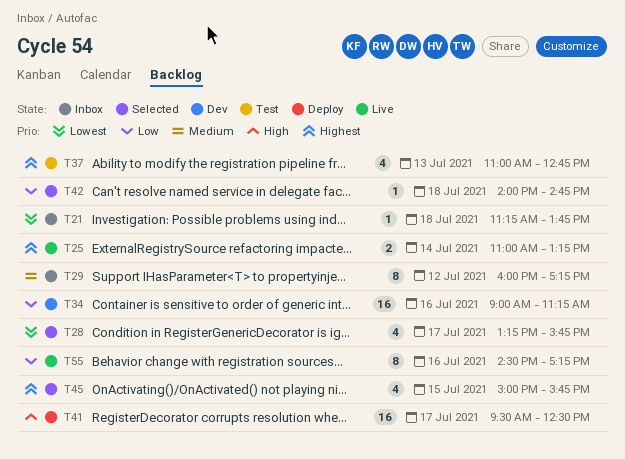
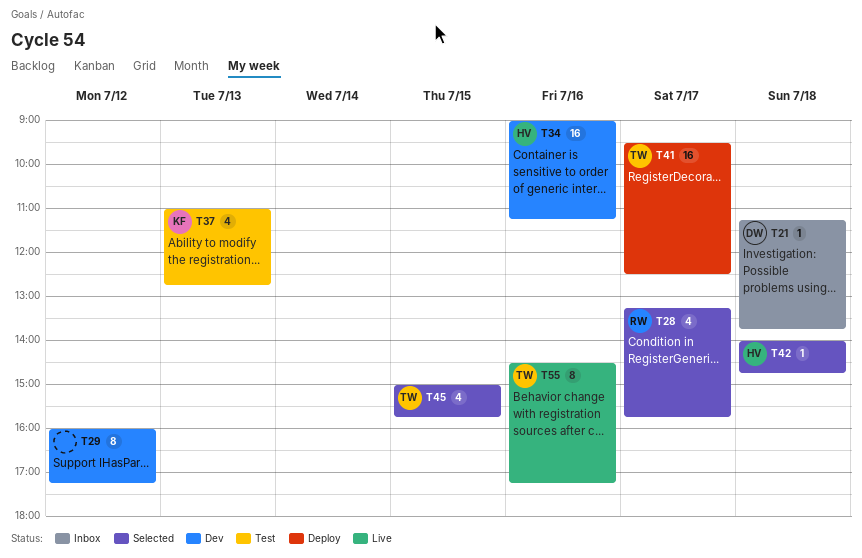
T25: present -> none
T29, status: Inbox -> Dev

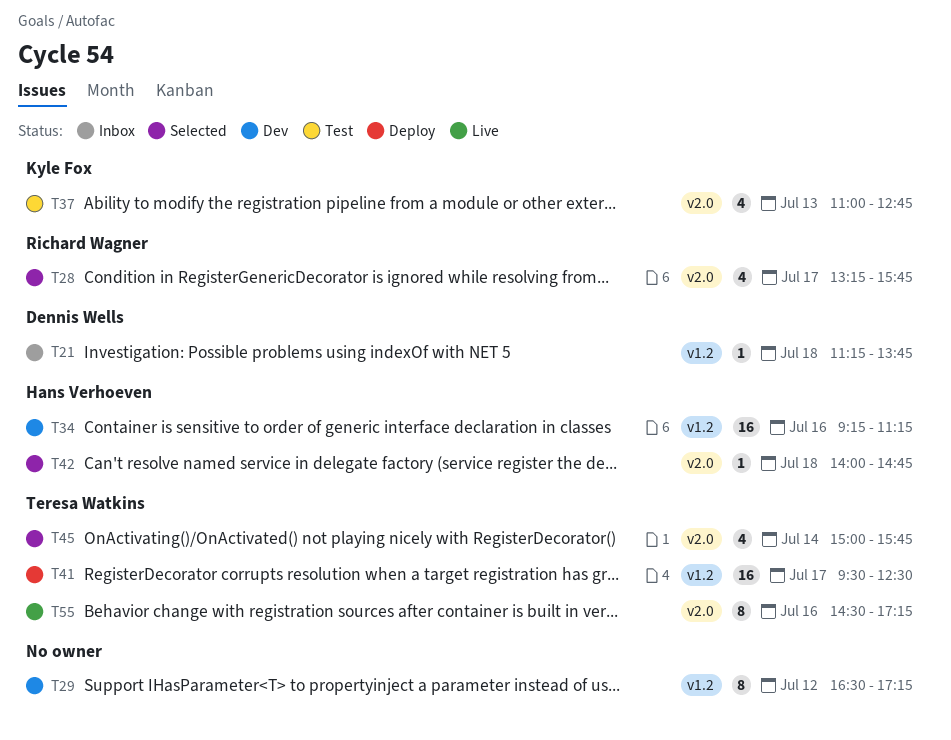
T29, begins: 16:00 -> 16:30
T34, begins: 09:00 -> 09:15
T45, day: Jul 15 -> Jul 14

